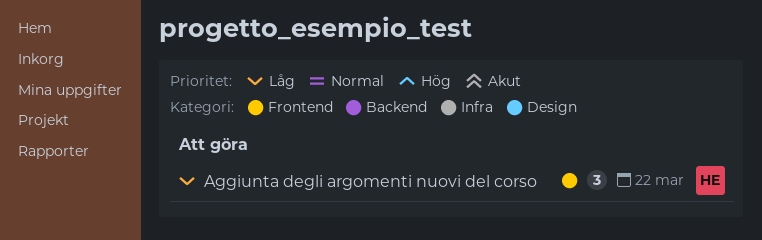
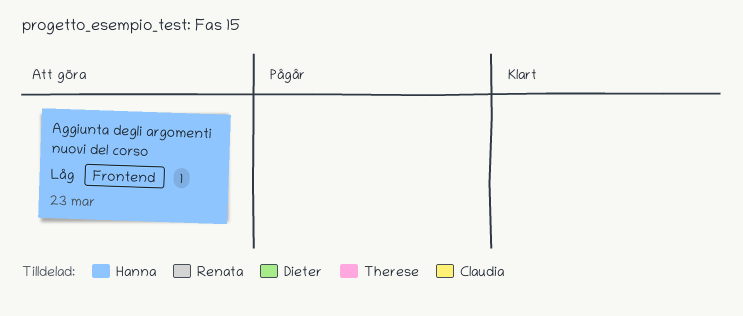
Aggiunta degli argomenti nuovi del corso, estimate: 3 -> 1
Aggiunta degli argomenti nuovi del corso, due: Mar 22 -> Mar 23

